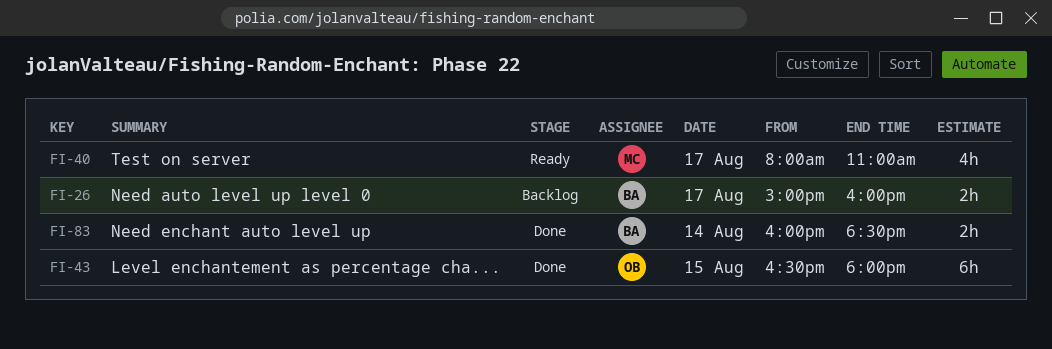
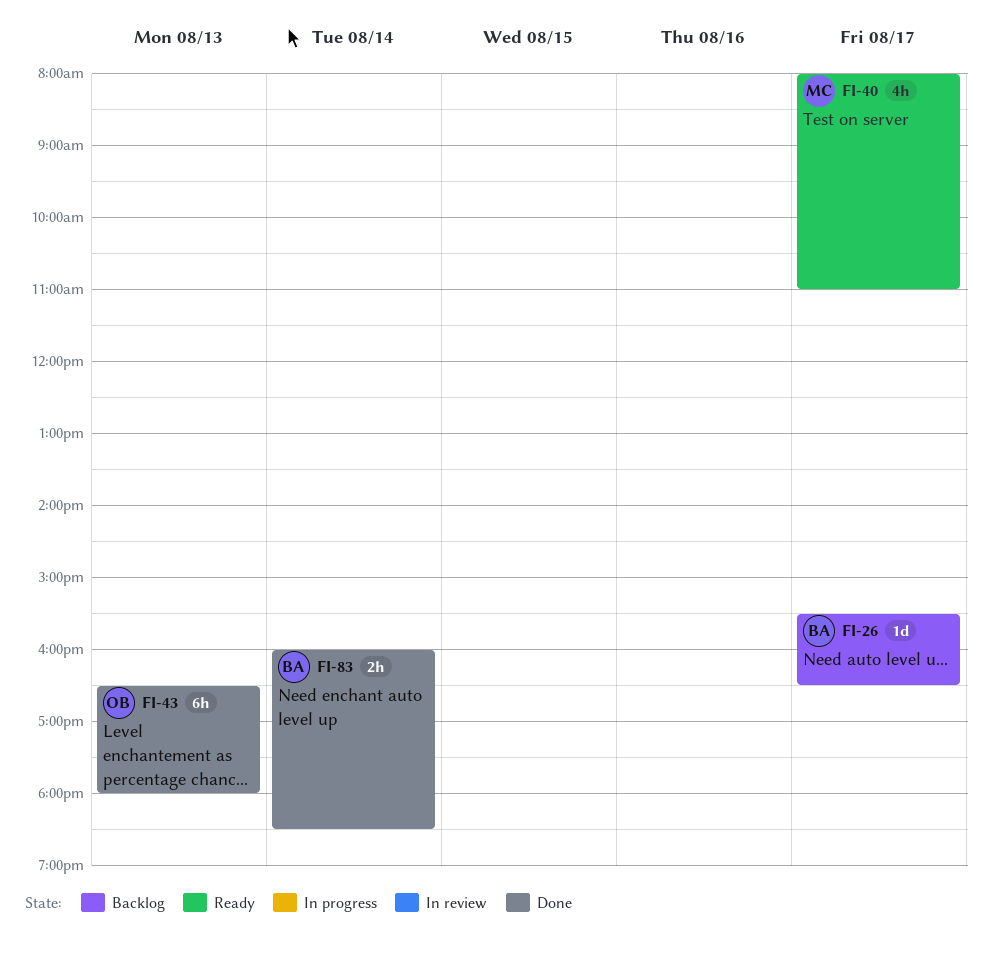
FI-26, estimate: 2h -> 1d
FI-26, begins: 15:00 -> 15:30
FI-26, ends: 16:00 -> 16:30
FI-43, day: Aug 15 -> Aug 13

